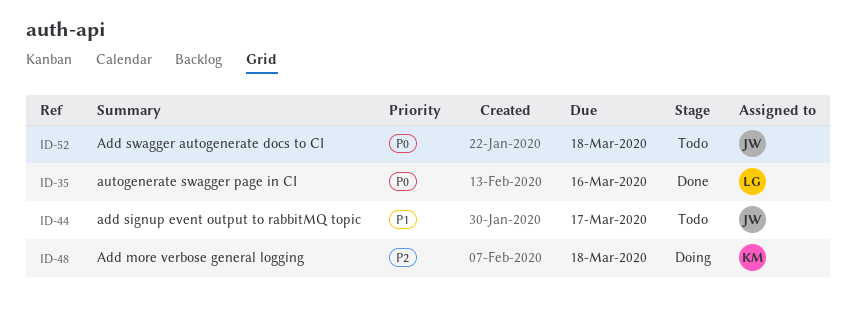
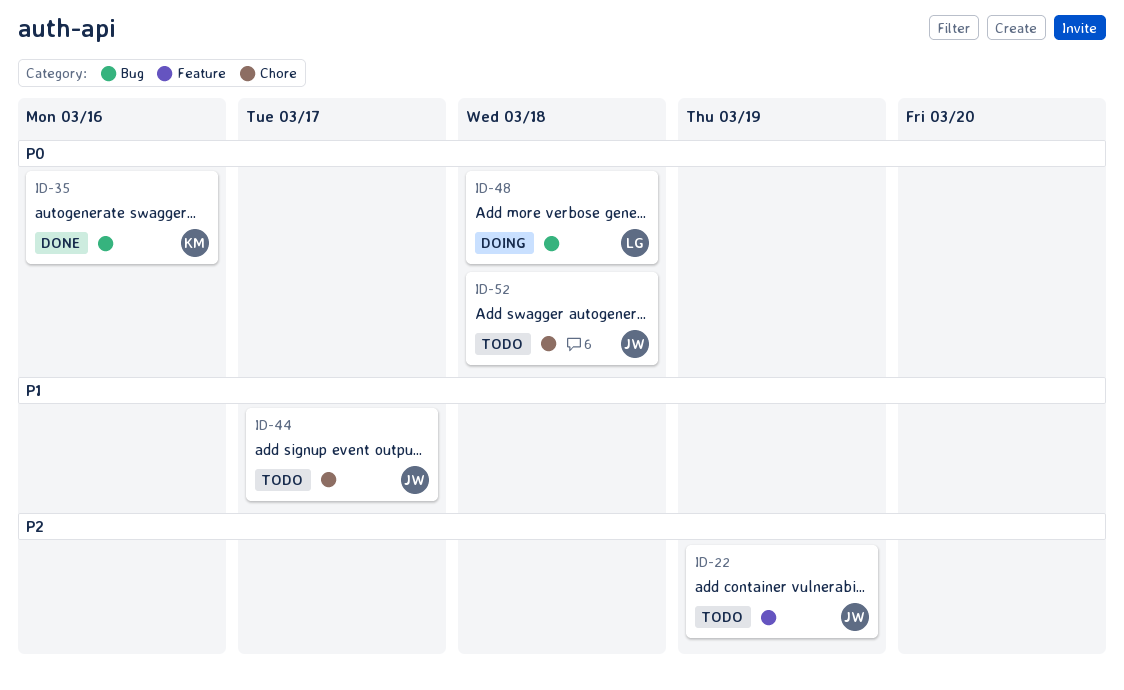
ID-22: none -> present
ID-35, owner: LG -> KM
ID-48, owner: KM -> LG
ID-48, priority: P2 -> P0

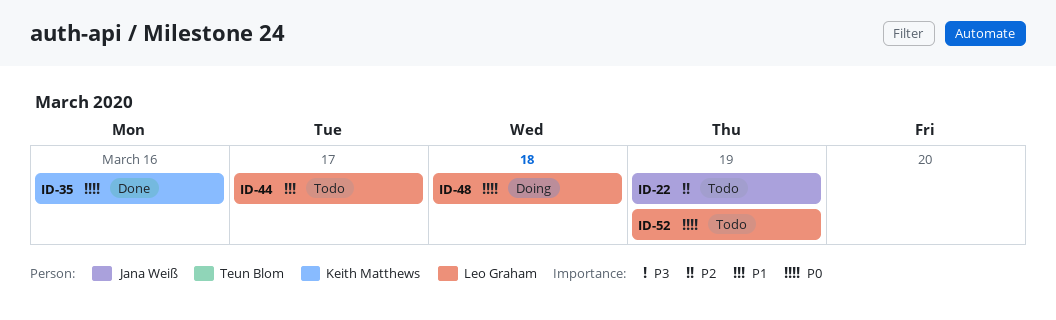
ID-44, owner: Jana Weiß -> Leo Graham
ID-52, owner: Jana Weiß -> Leo Graham
ID-52, due: Mar 18 -> Mar 19

